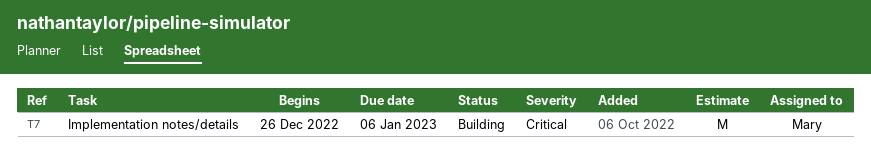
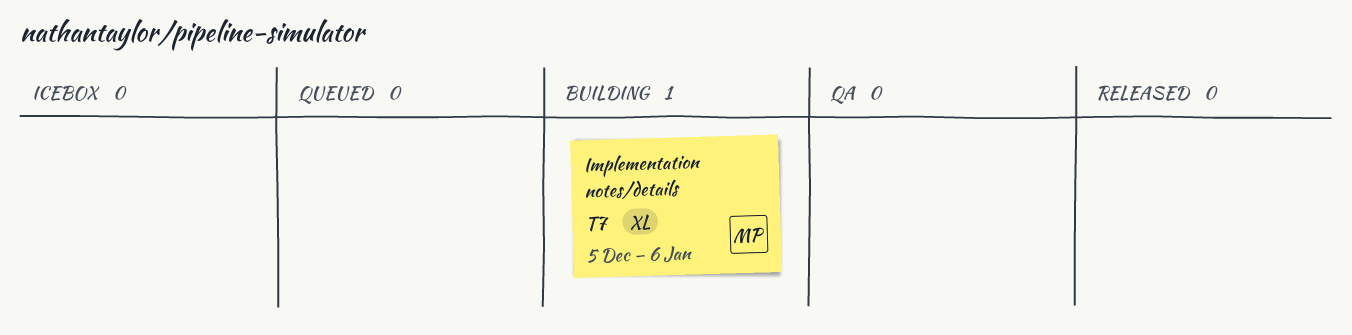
T7, estimate: M -> XL
T7, start: Dec 26 -> Dec 5

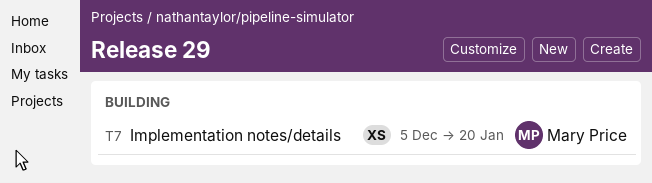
T7, estimate: XL -> XS
T7, due: Jan 6 -> Jan 20

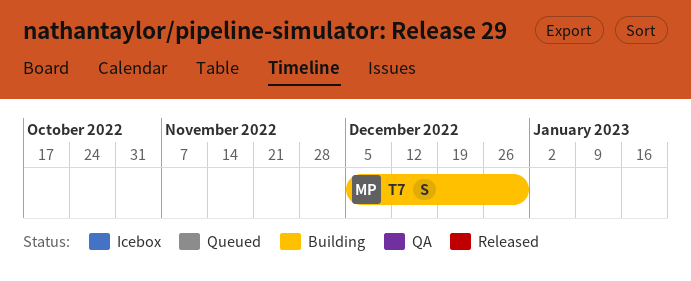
T7, estimate: XS -> S
T7, due: Jan 20 -> Dec 30

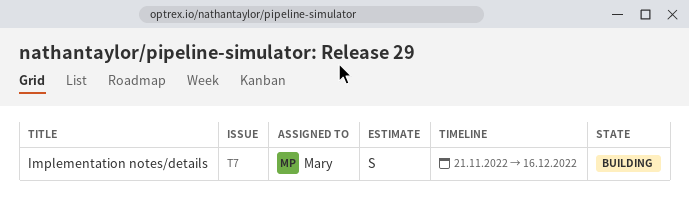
T7, start: Dec 5 -> Nov 21
T7, due: Dec 30 -> Dec 16

